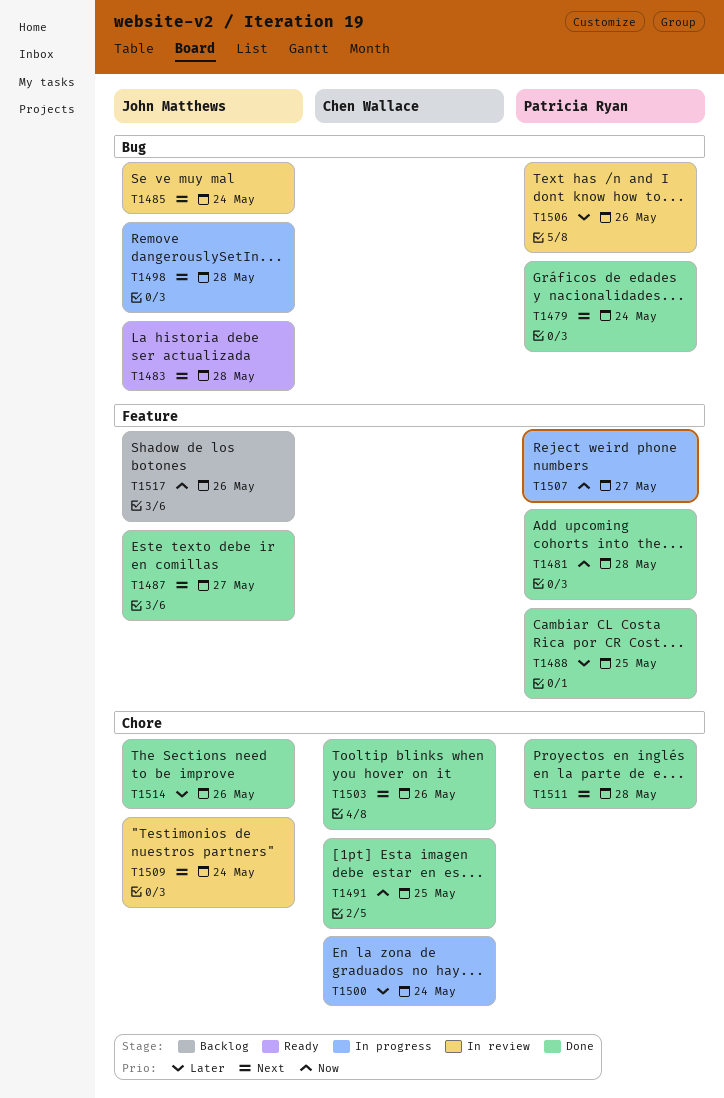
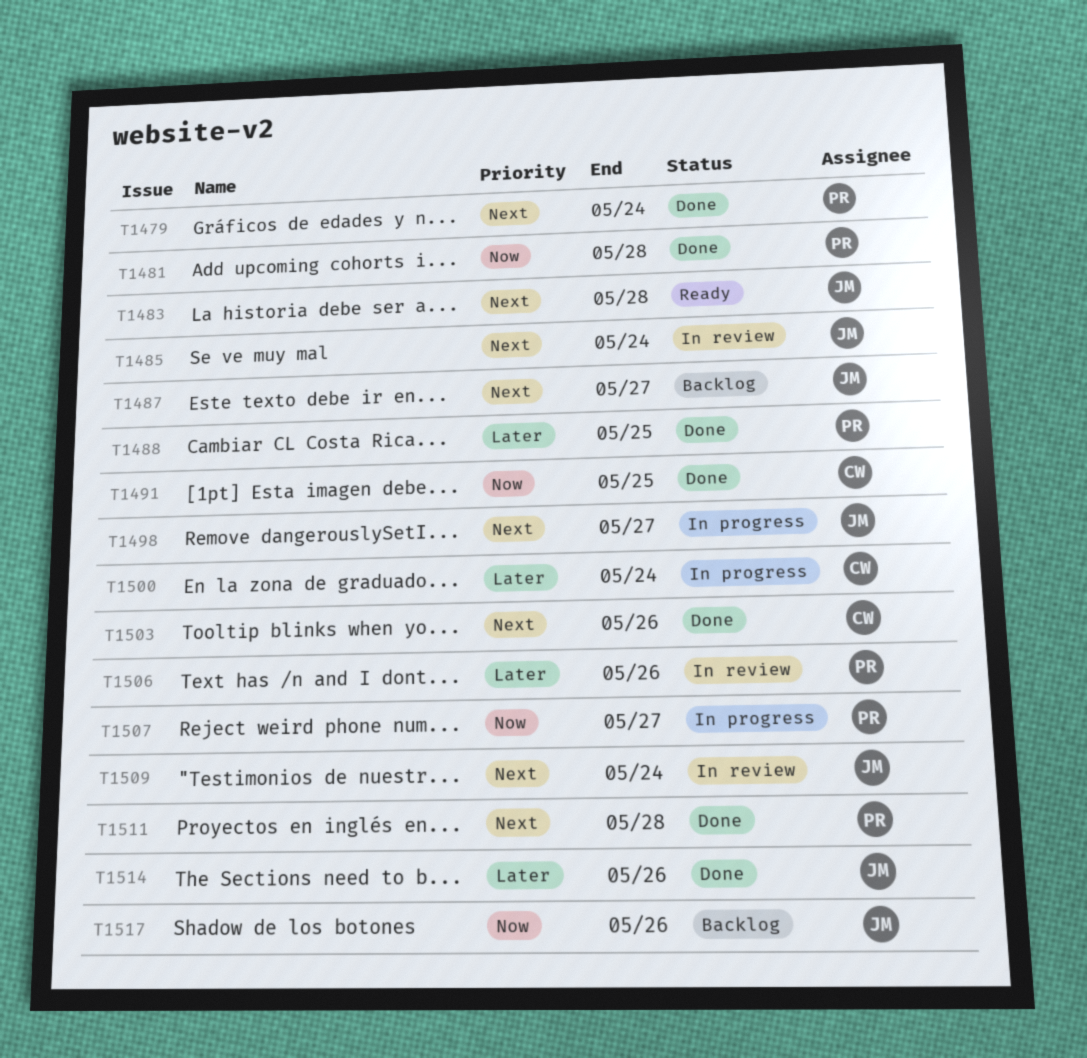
T1487, status: Done -> Backlog
T1498, due: May 28 -> May 27

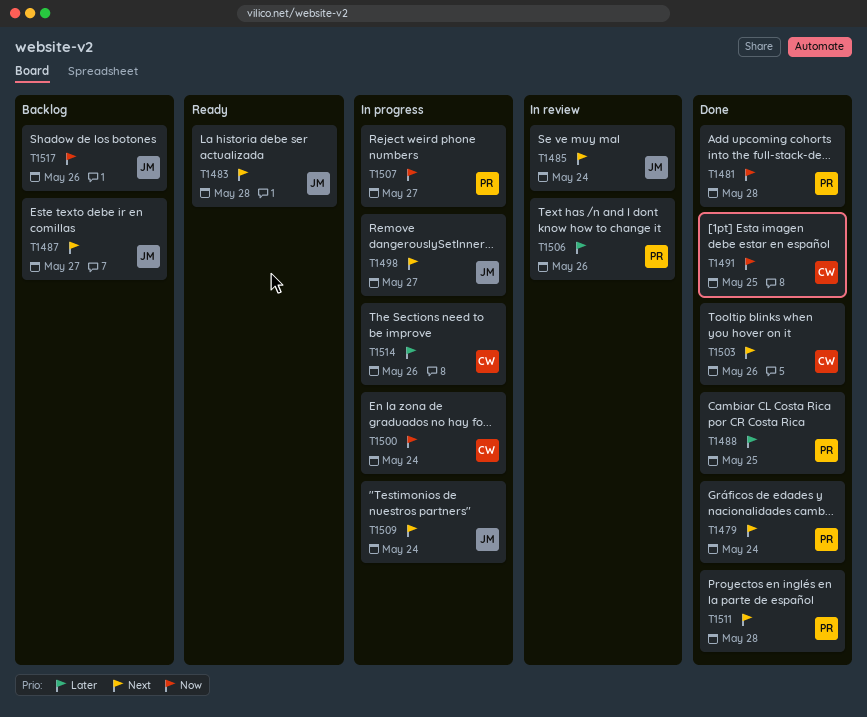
T1500, priority: Later -> Now
T1509, status: In review -> In progress
T1514, status: Done -> In progress
T1514, owner: JM -> CW

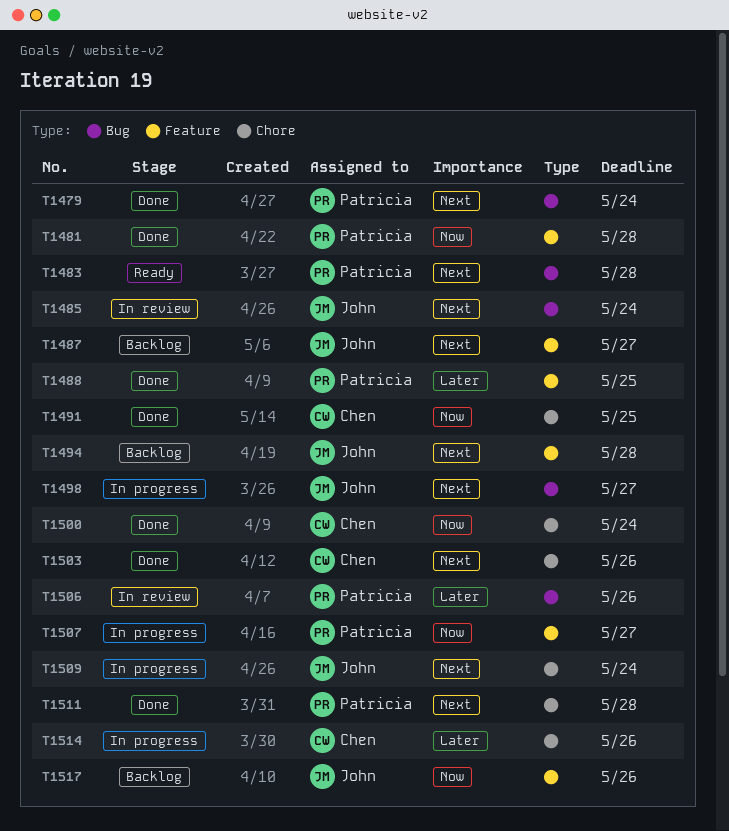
T1483, owner: John -> Patricia
T1494: none -> present
T1500, status: In progress -> Done

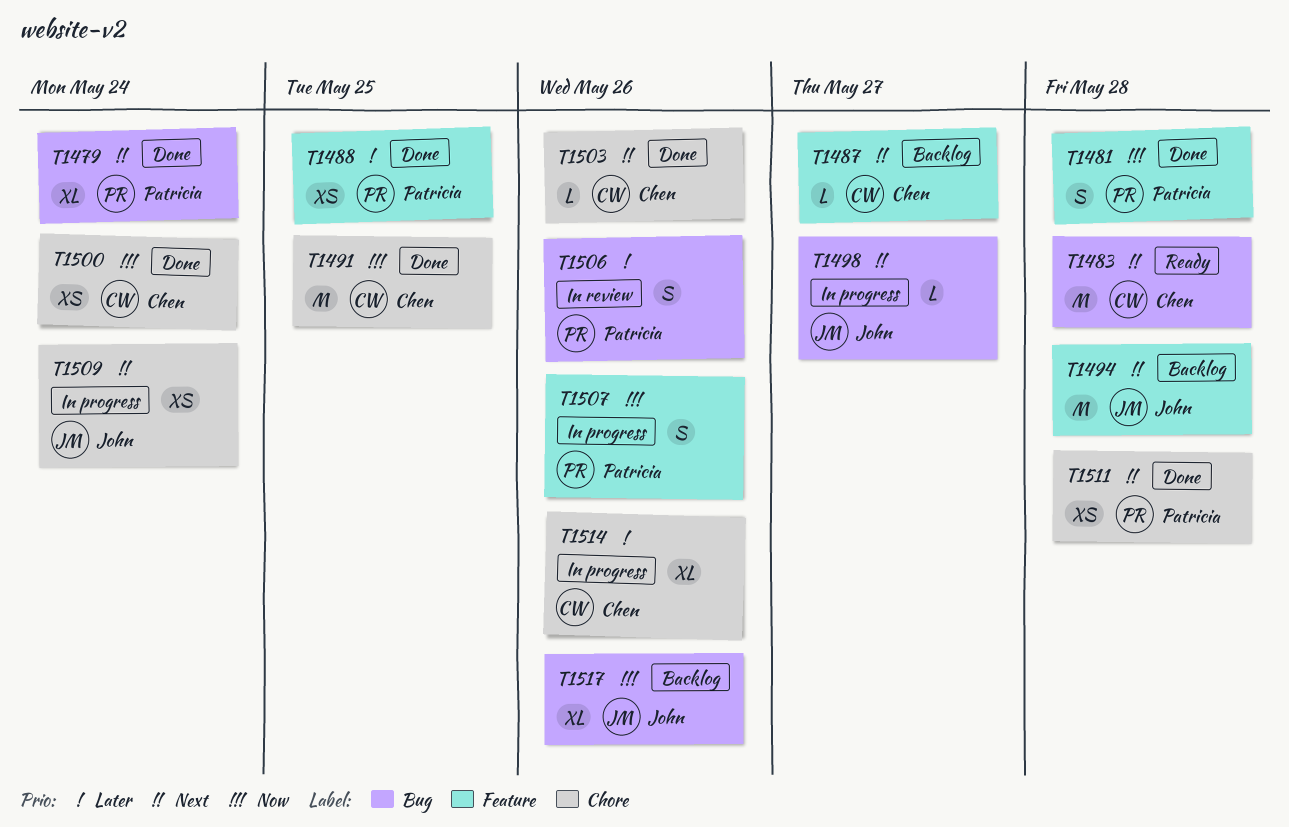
T1483, owner: Patricia -> Chen
T1485: present -> none
T1487, owner: John -> Chen
T1507, due: May 27 -> May 26
T1517, label: Feature -> Bug

